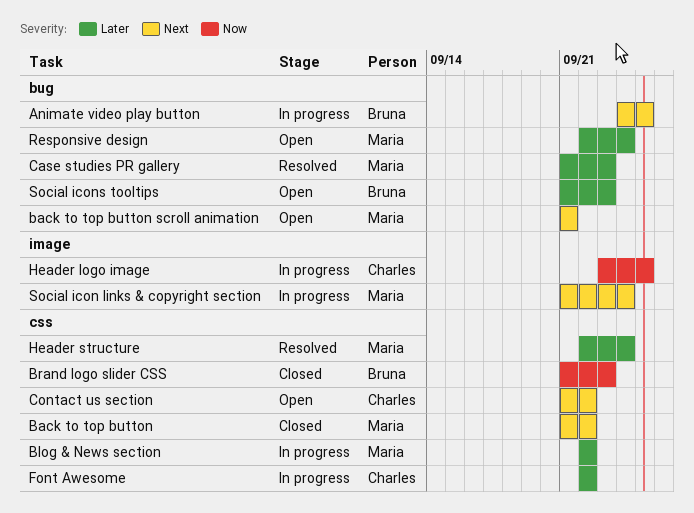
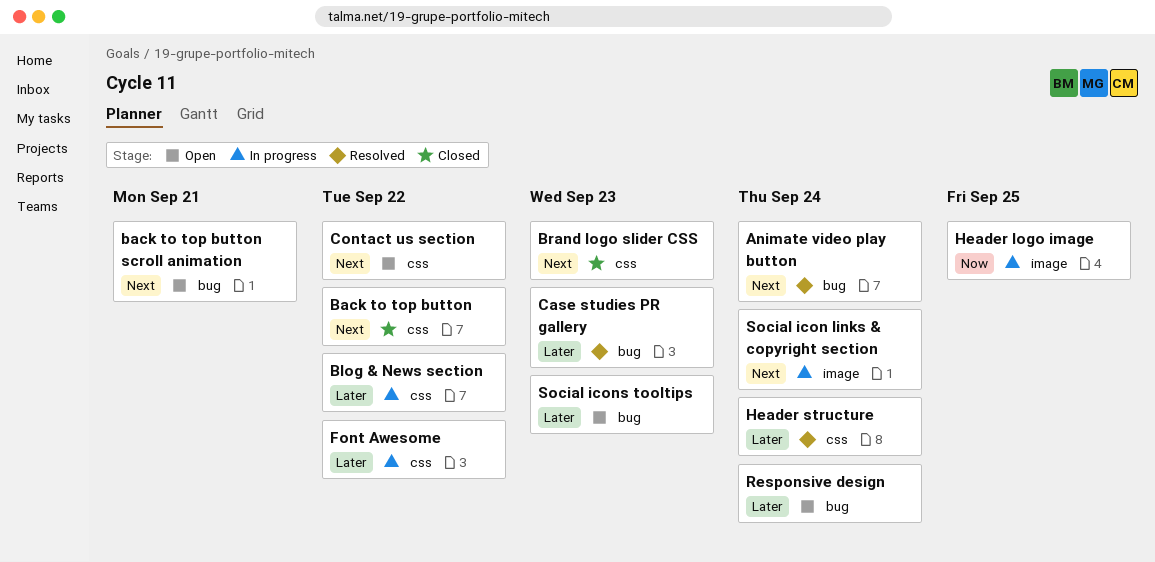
Animate video play button, status: In progress -> Resolved
Animate video play button, due: Sep 25 -> Sep 24
Brand logo slider CSS, priority: Now -> Next

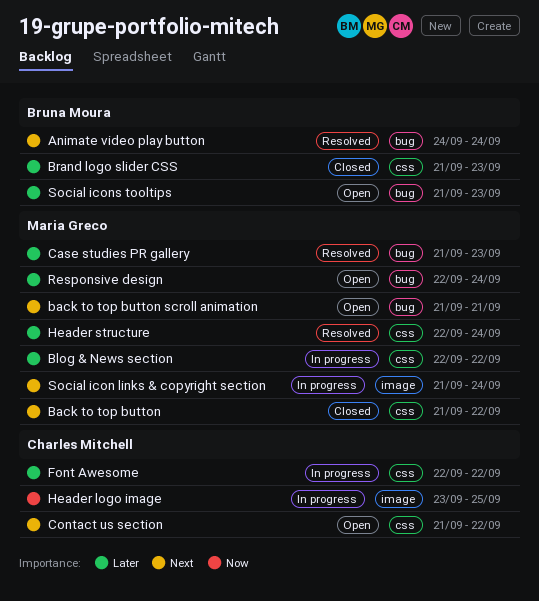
Brand logo slider CSS, priority: Next -> Later

